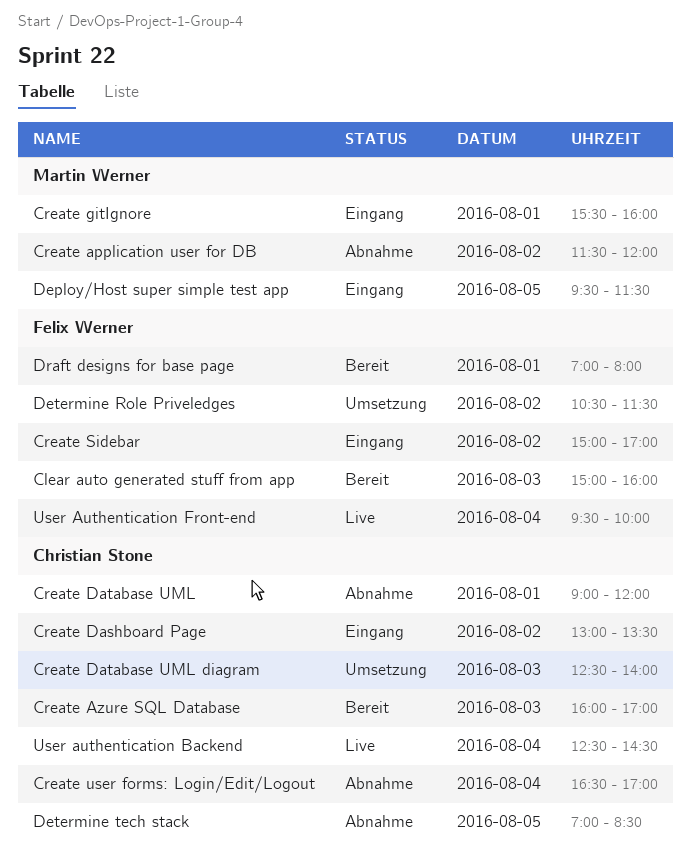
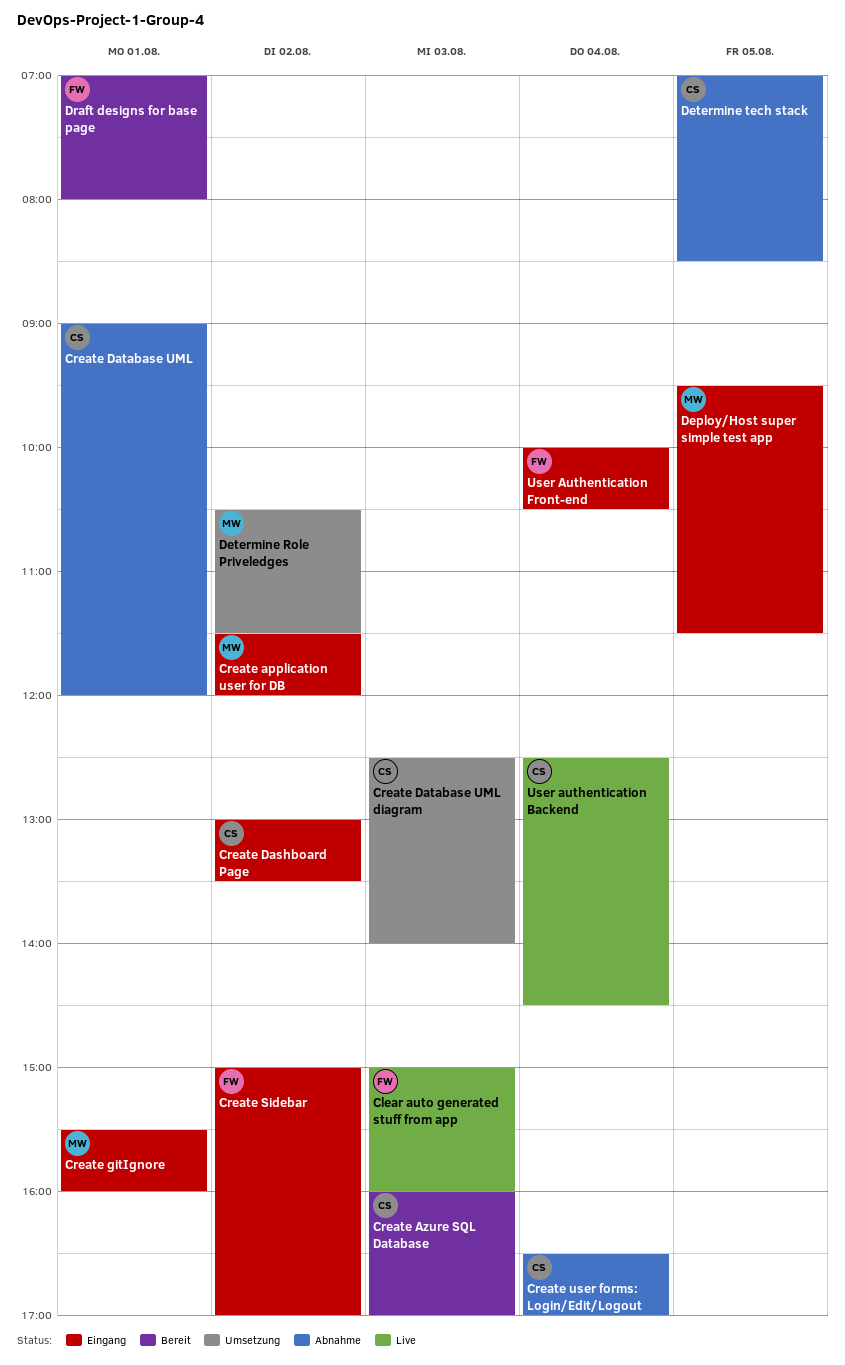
Clear auto generated stuff from app, status: Bereit -> Live
Create application user for DB, status: Abnahme -> Eingang
Determine Role Priveledges, owner: Felix Werner -> Martin Werner
User Authentication Front-end, status: Live -> Eingang
User Authentication Front-end, begins: 09:30 -> 10:00
User Authentication Front-end, ends: 10:00 -> 10:30

